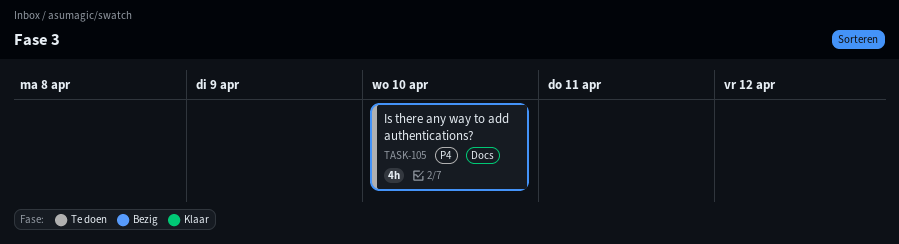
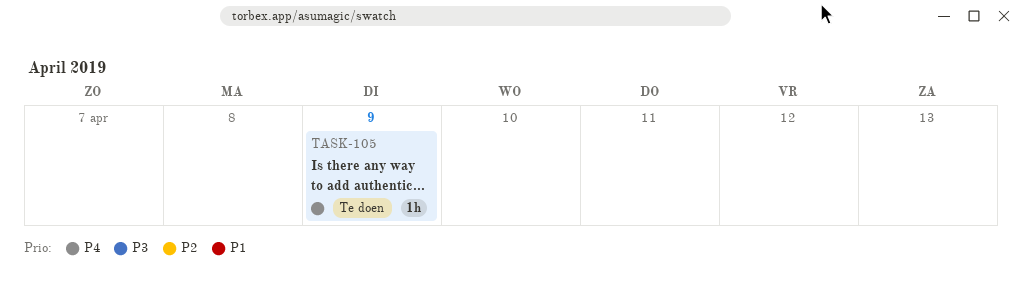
TASK-105, estimate: 4h -> 1h
TASK-105, due: Apr 10 -> Apr 9

